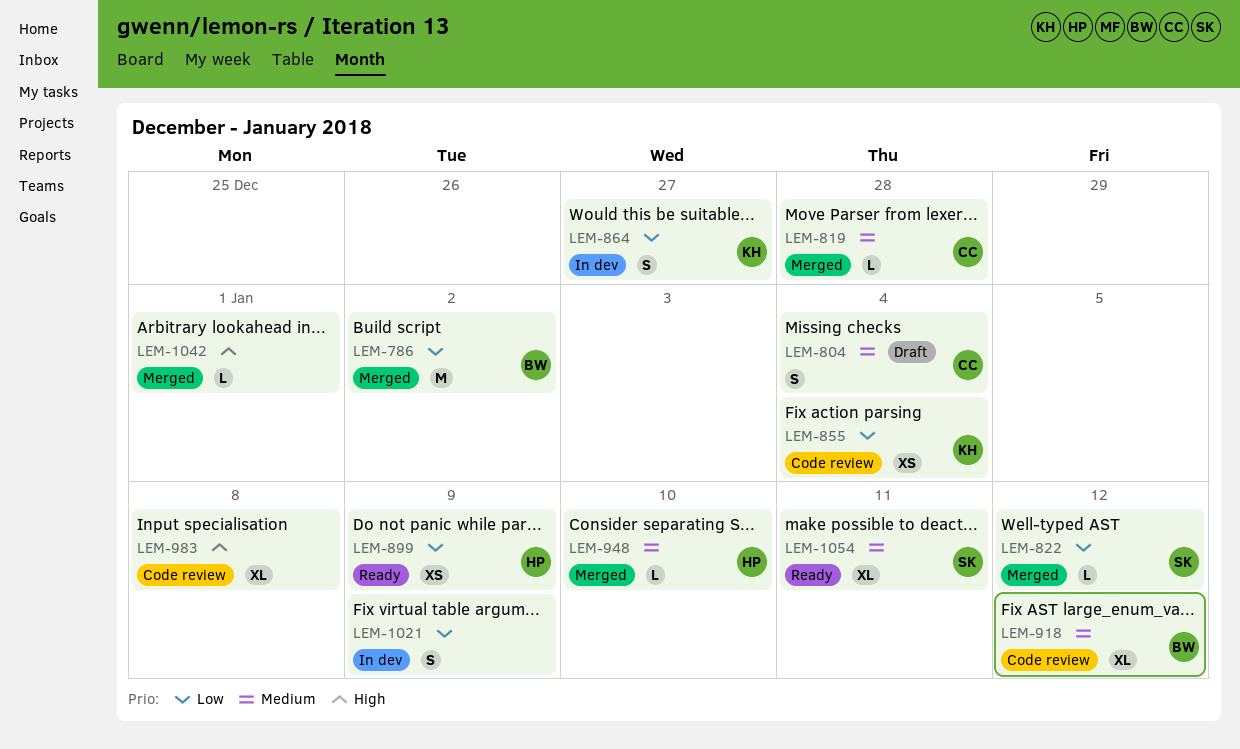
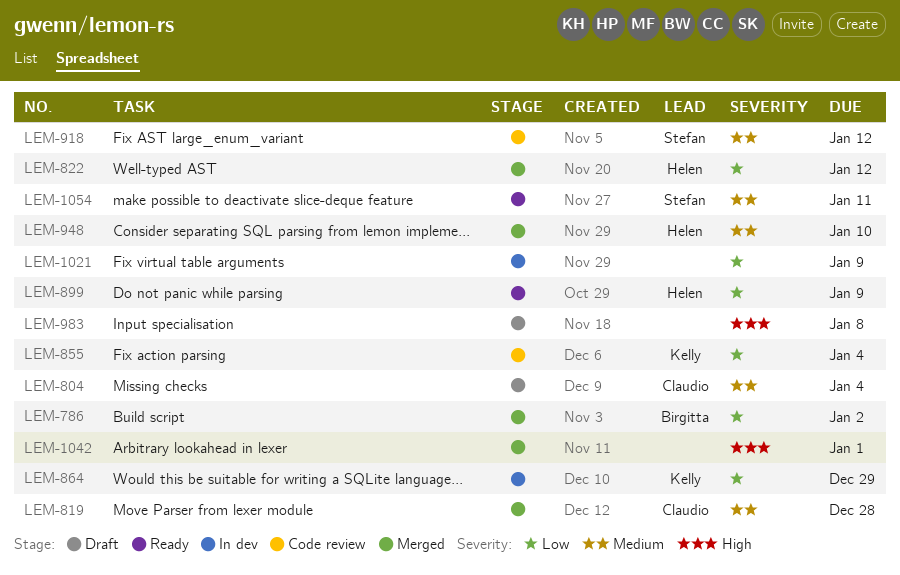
LEM-822, owner: Stefan -> Helen
LEM-864, due: Dec 27 -> Dec 29
LEM-918, owner: Birgitta -> Stefan
LEM-983, status: Code review -> Draft

